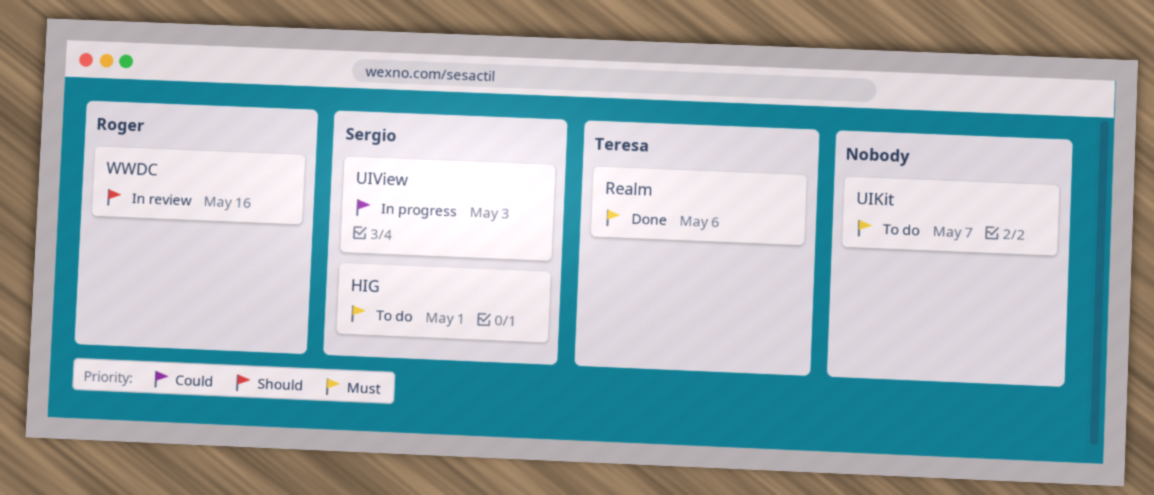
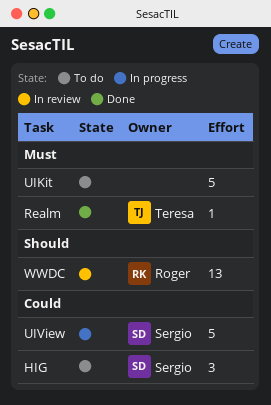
HIG, priority: Must -> Could

